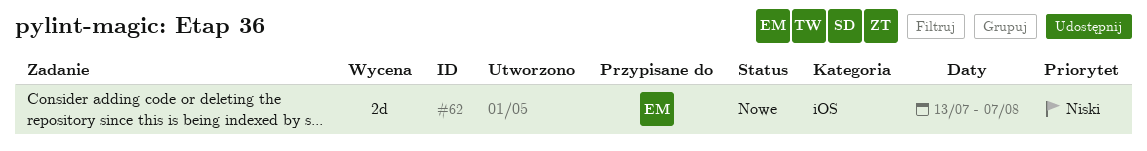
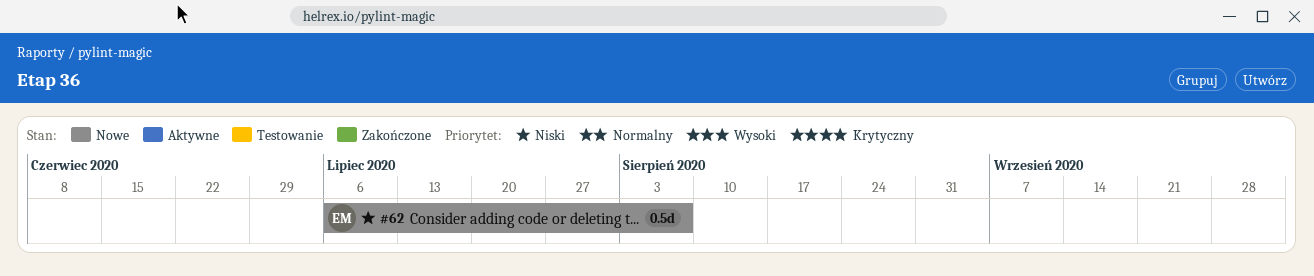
#62, estimate: 2d -> 0.5d
#62, start: Jul 13 -> Jul 6

